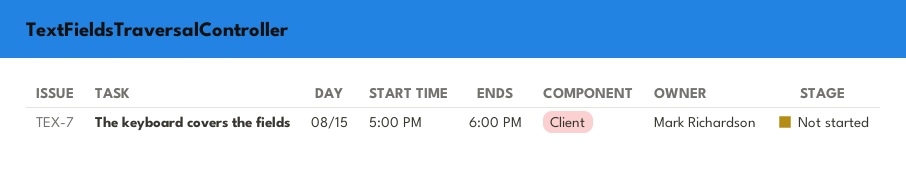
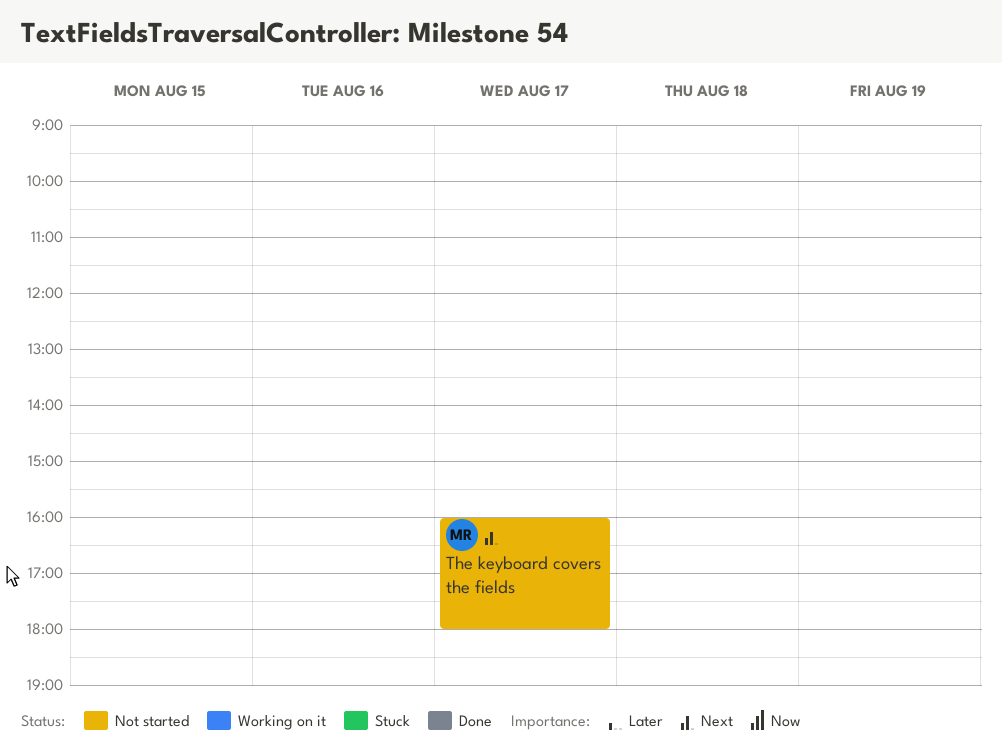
The keyboard covers the fields, day: Aug 15 -> Aug 17
The keyboard covers the fields, begins: 17:00 -> 16:00

